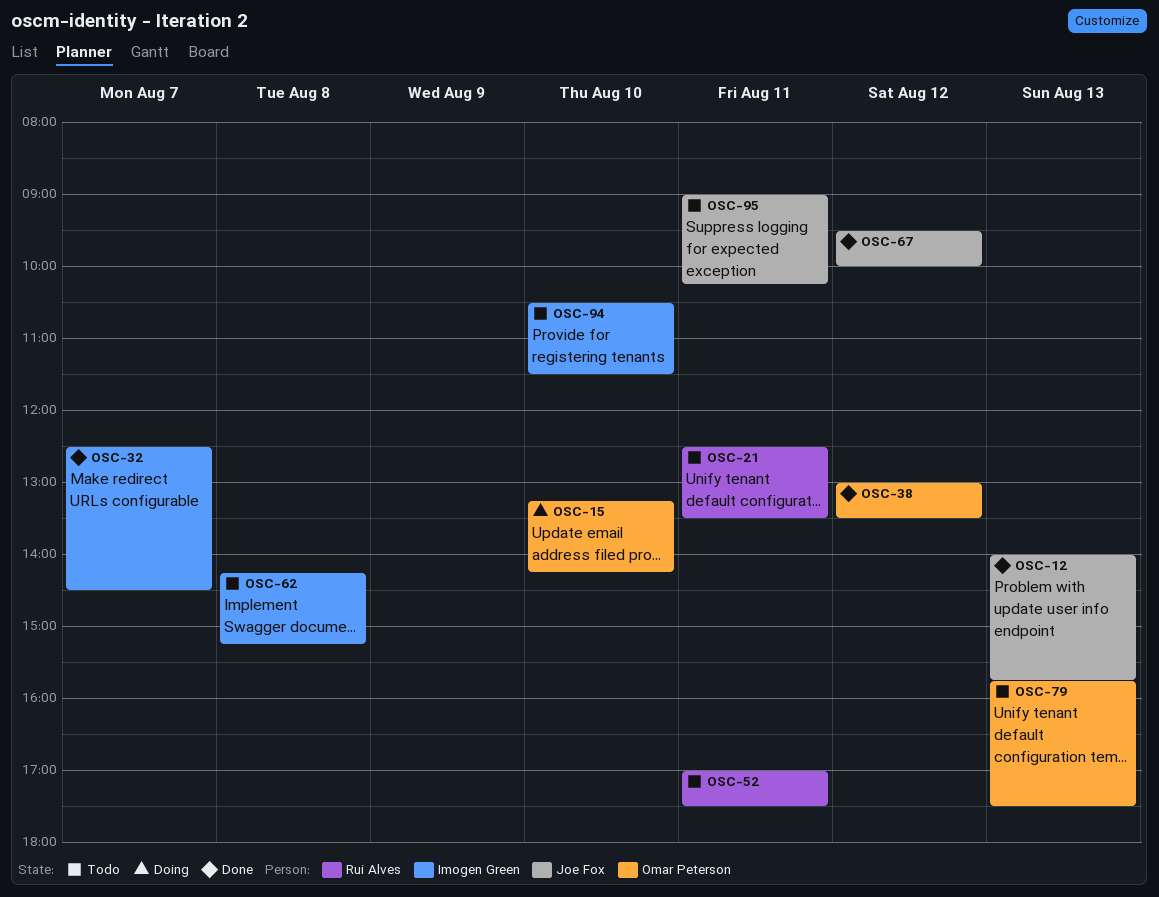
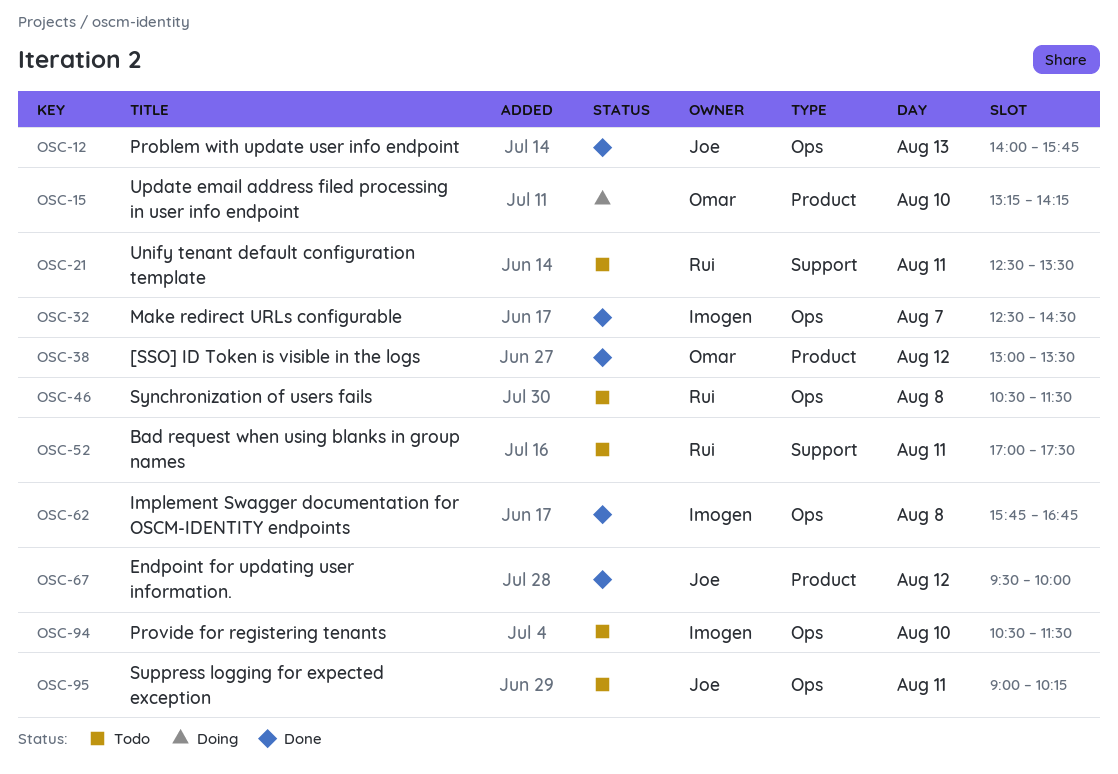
OSC-46: none -> present
OSC-62, status: Todo -> Done
OSC-62, begins: 14:15 -> 15:45
OSC-62, ends: 15:15 -> 16:45
OSC-79: present -> none

